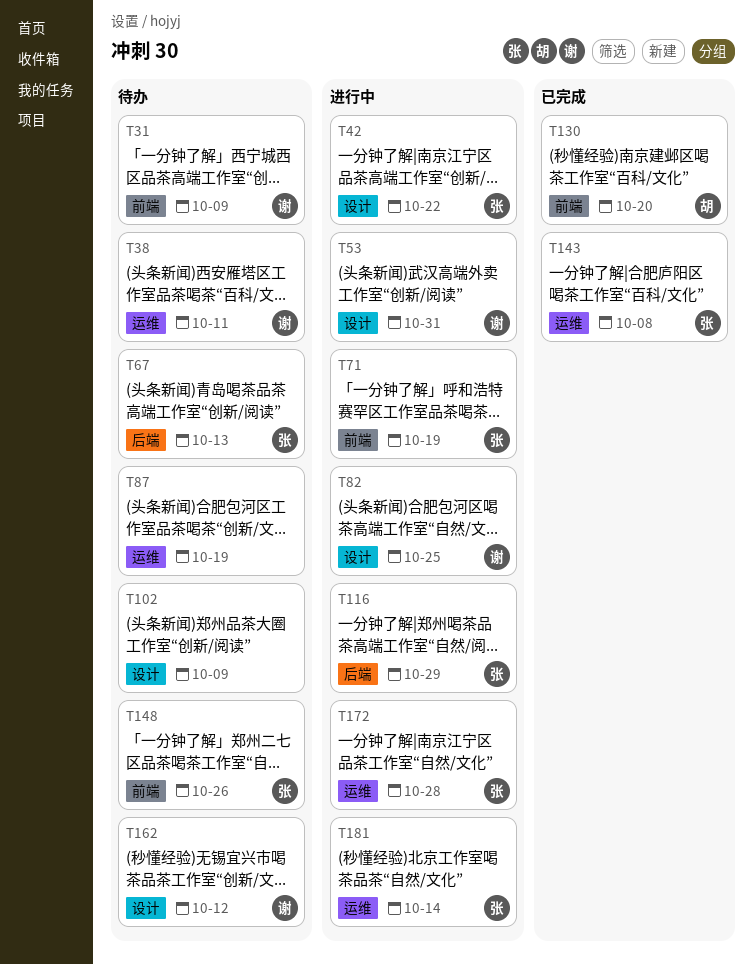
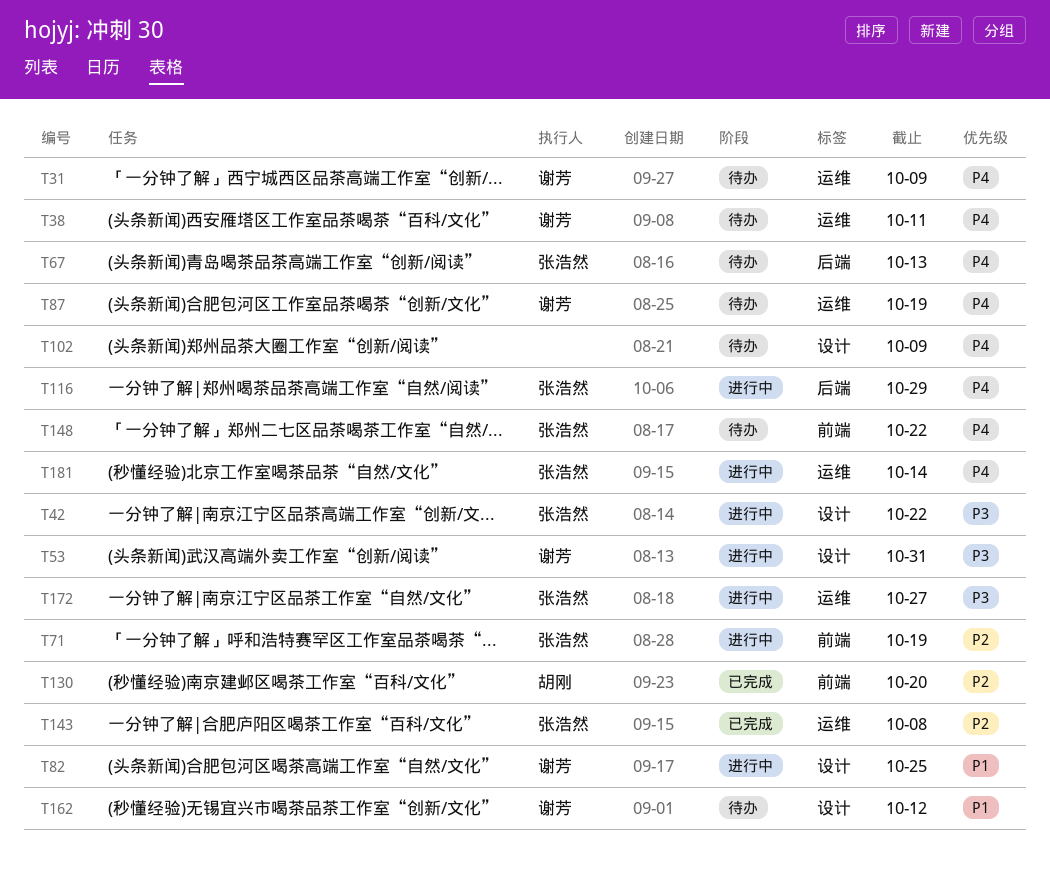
T31, label: 前端 -> 运维
T87, owner: none -> 谢芳
T148, due: Oct 26 -> Oct 22
T172, due: Oct 28 -> Oct 27

